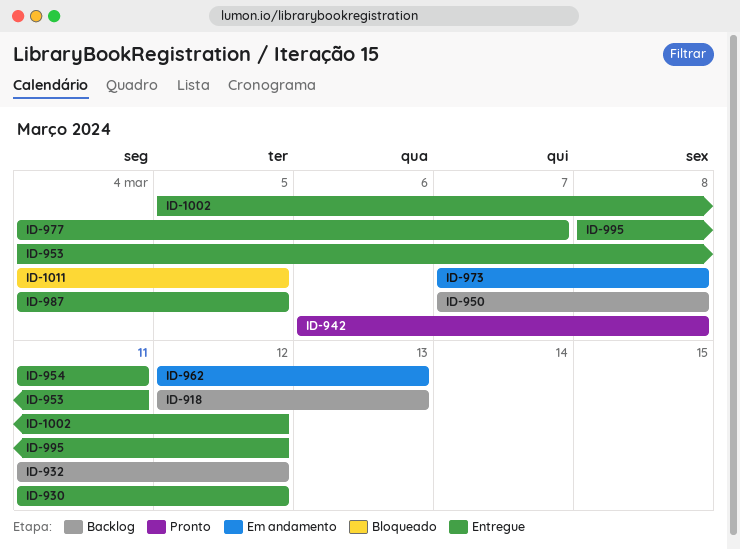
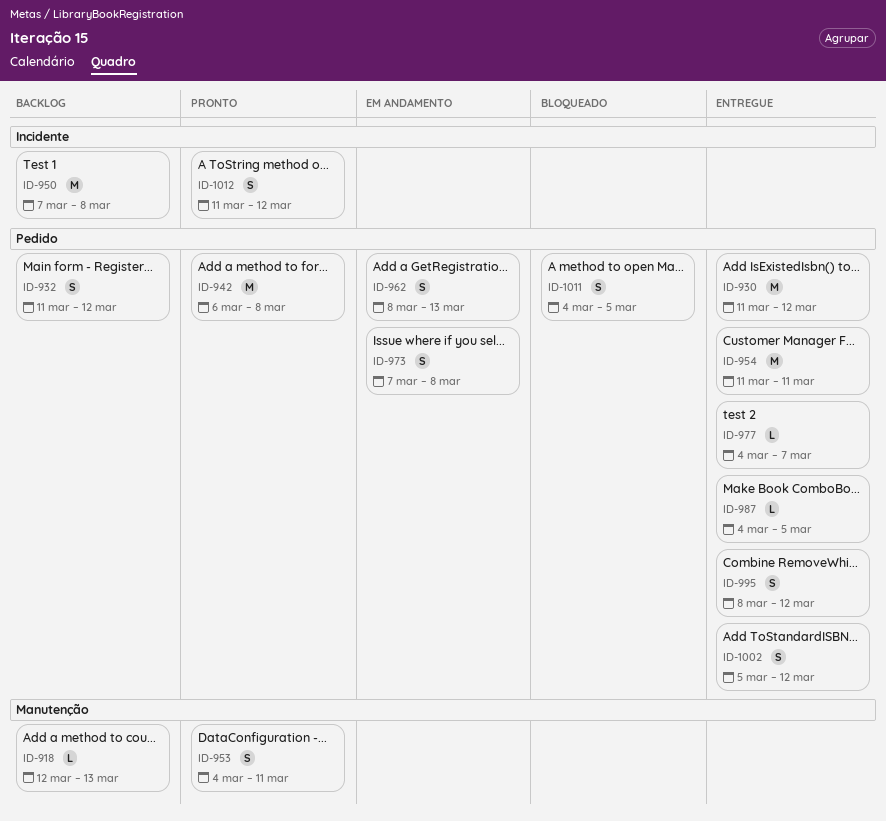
ID-953, status: Entregue -> Pronto
ID-962, start: Mar 12 -> Mar 8
ID-1012: none -> present

